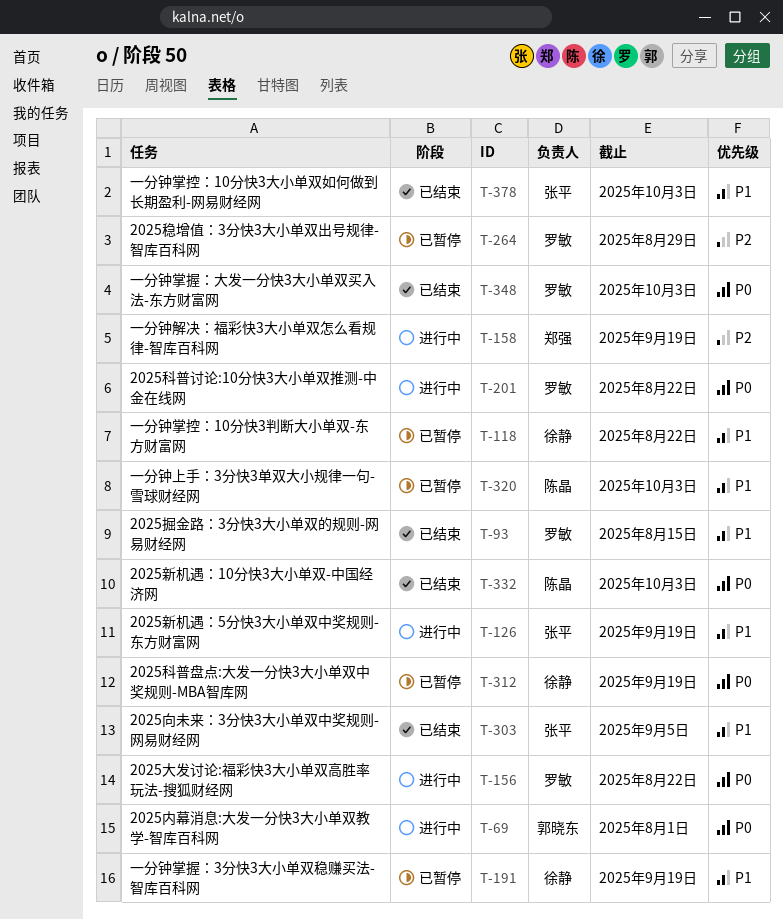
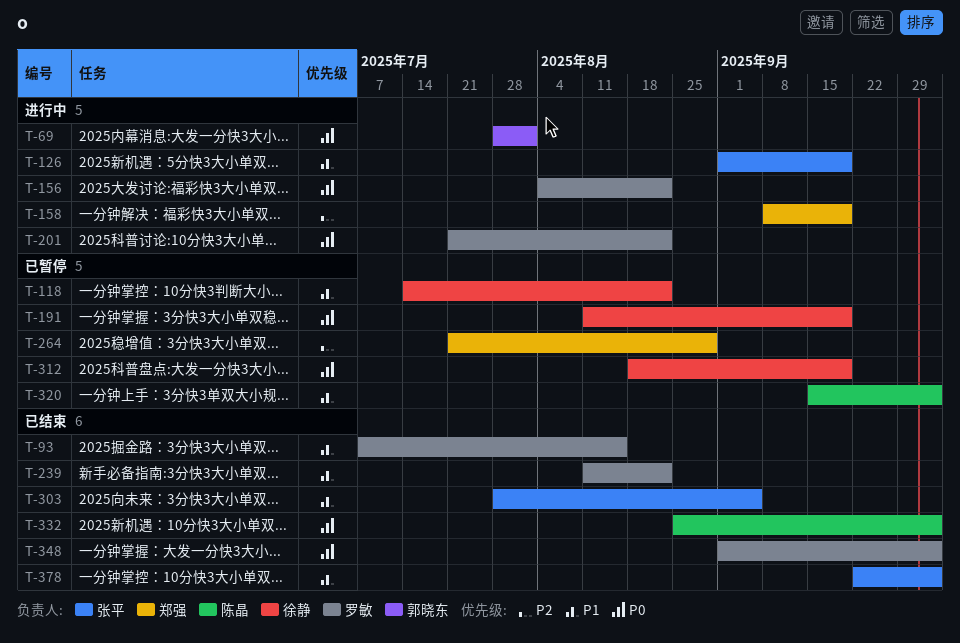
T-191, priority: P1 -> P0
T-239: none -> present
T-264, owner: 罗敏 -> 郑强

